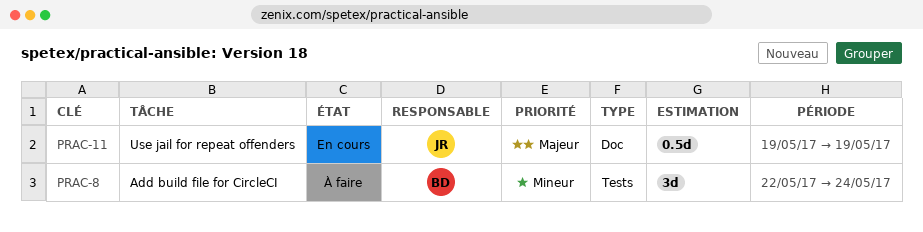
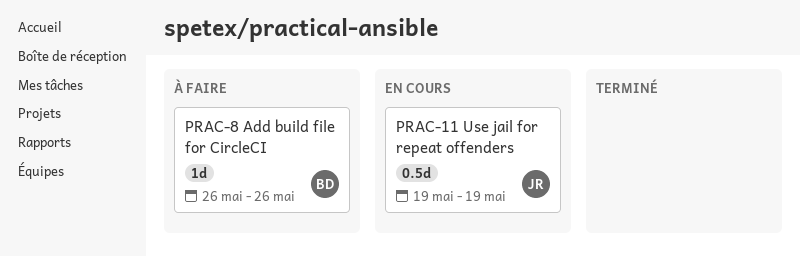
PRAC-8, estimate: 3d -> 1d
PRAC-8, start: May 22 -> May 26
PRAC-8, due: May 24 -> May 26

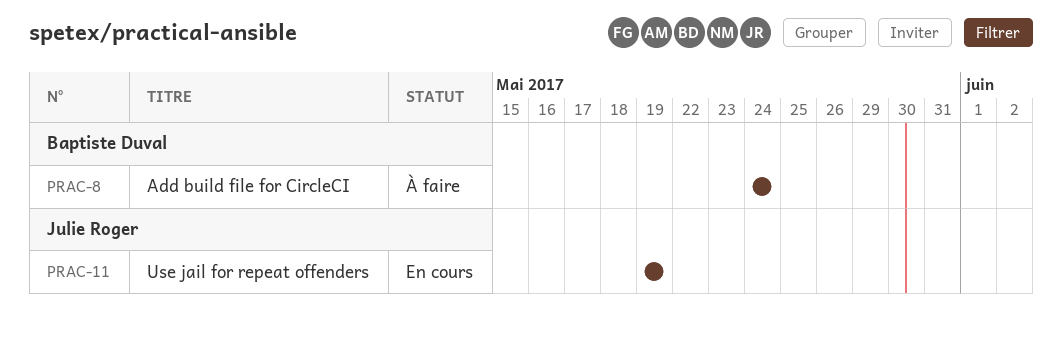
PRAC-8, start: May 26 -> May 24
PRAC-8, due: May 26 -> May 24

